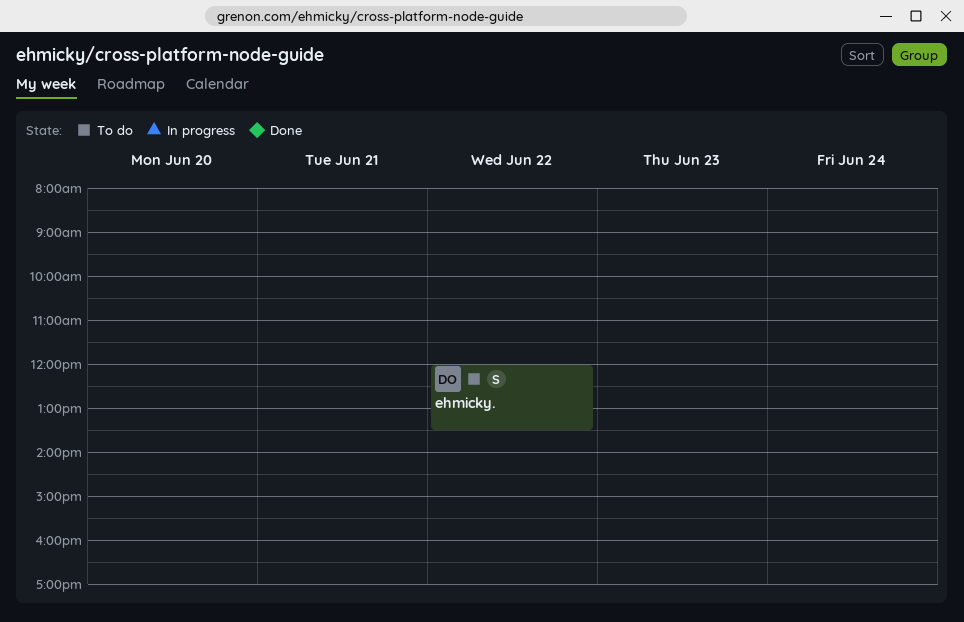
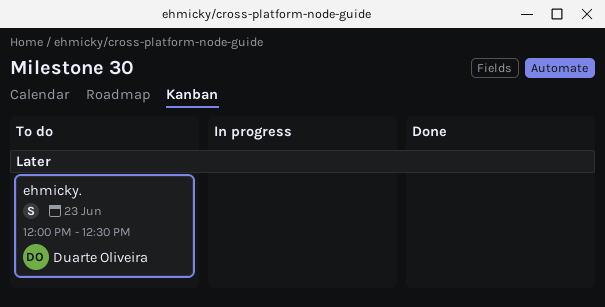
ehmicky., day: Jun 22 -> Jun 23
ehmicky., ends: 13:30 -> 12:30

